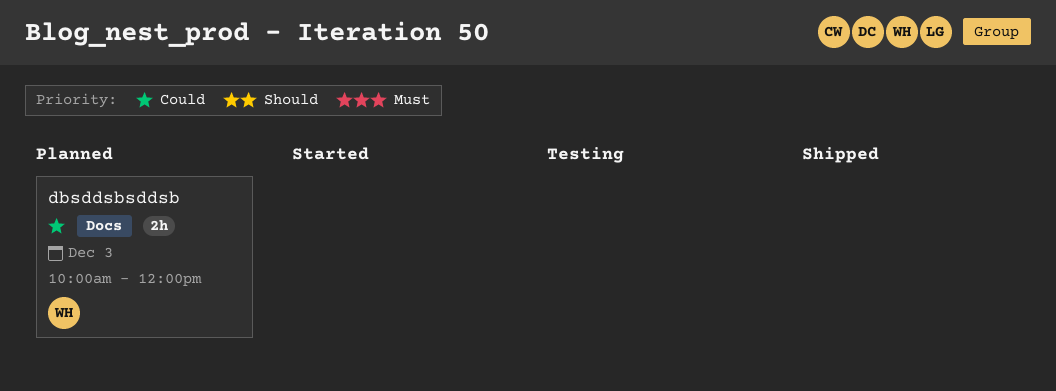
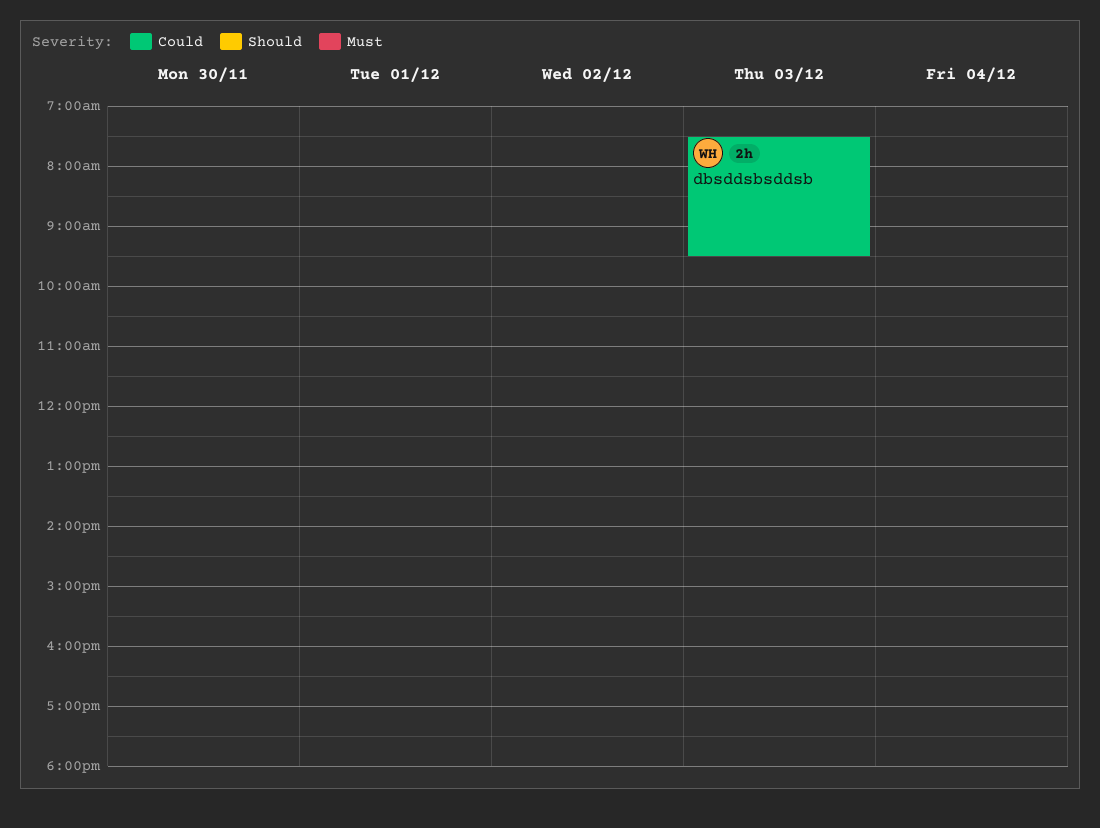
dbsddsbsddsb, begins: 10:00 -> 07:30
dbsddsbsddsb, ends: 12:00 -> 09:30

